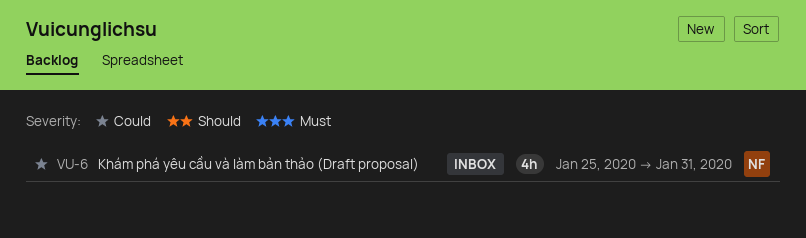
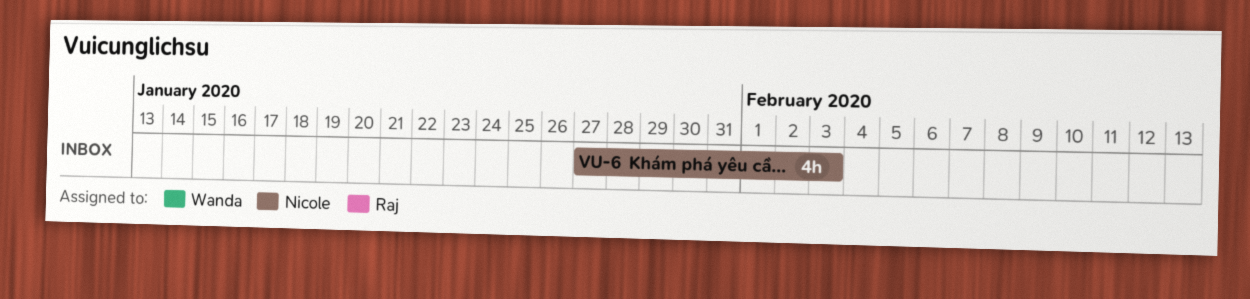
VU-6, start: Jan 25 -> Jan 27
VU-6, due: Jan 31 -> Feb 3

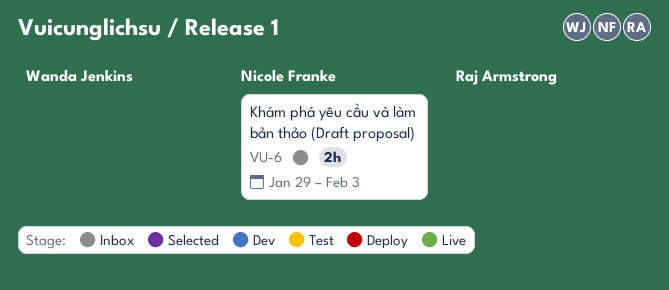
VU-6, estimate: 4h -> 2h
VU-6, start: Jan 27 -> Jan 29

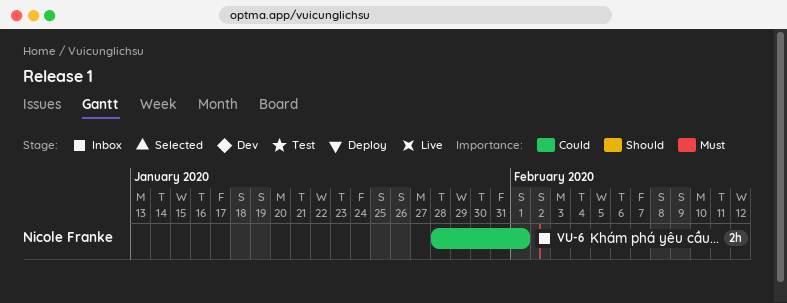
VU-6, start: Jan 29 -> Jan 28
VU-6, due: Feb 3 -> Feb 1

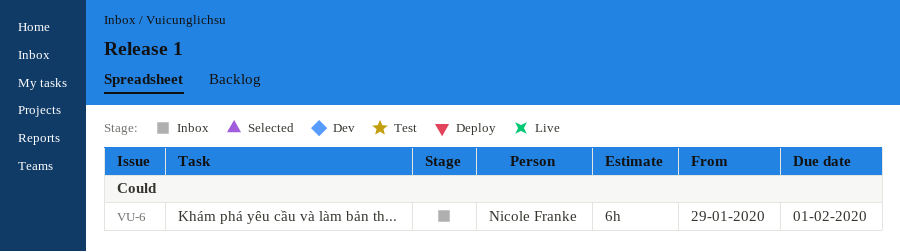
VU-6, estimate: 2h -> 6h
VU-6, start: Jan 28 -> Jan 29

